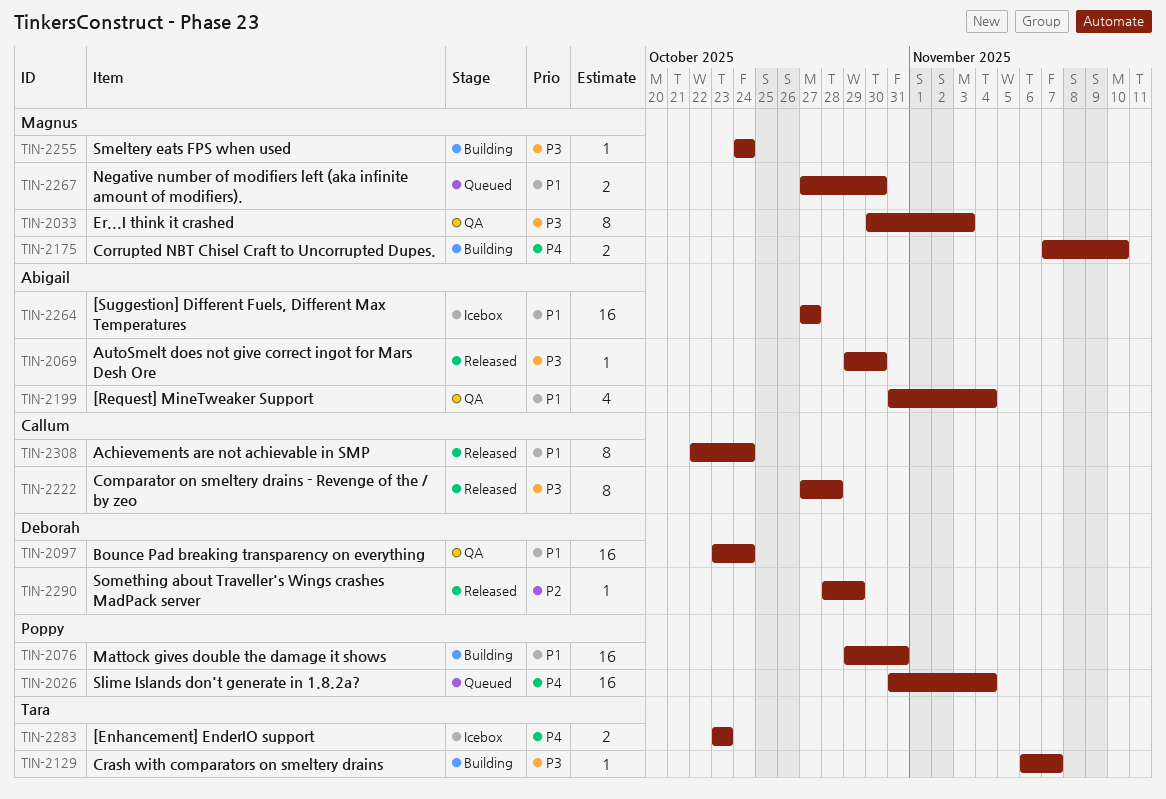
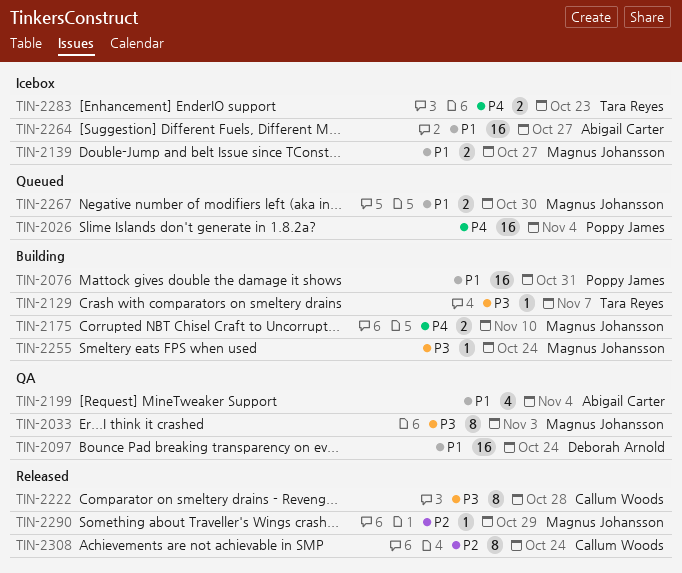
TIN-2069: present -> none
TIN-2139: none -> present
TIN-2290, owner: Deborah Arnold -> Magnus Johansson
TIN-2308, priority: P1 -> P2

